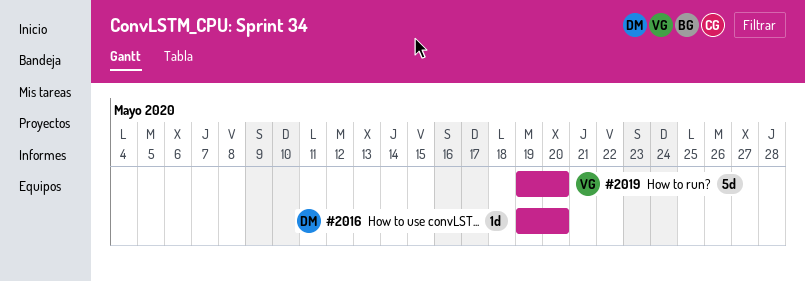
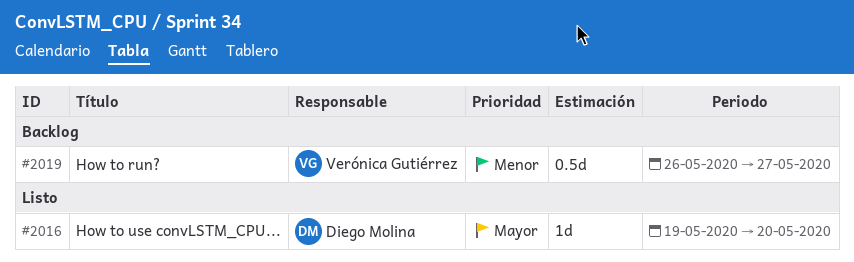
#2019, estimate: 5d -> 0.5d
#2019, start: May 19 -> May 26
#2019, due: May 20 -> May 27

